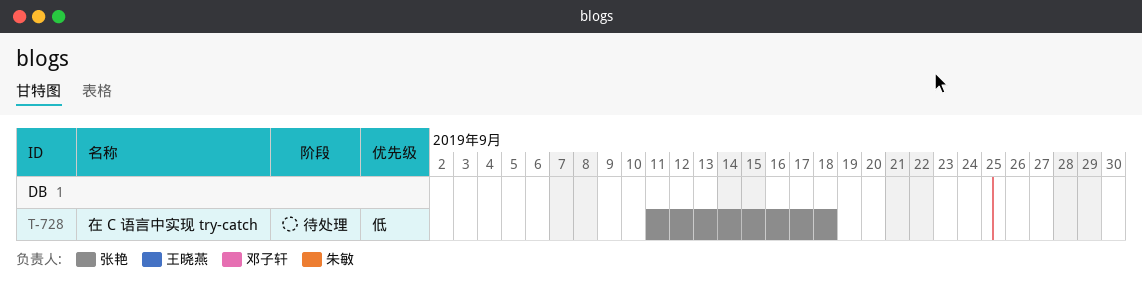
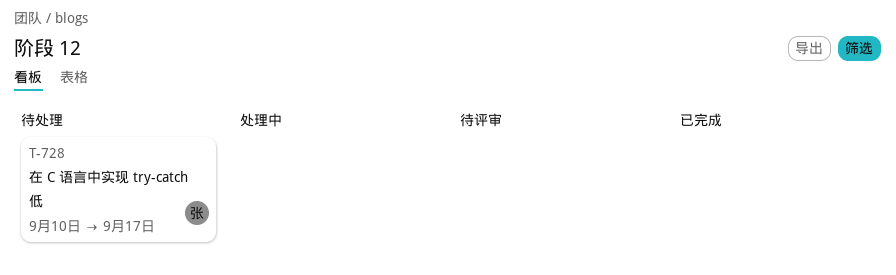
T-728, start: Sep 11 -> Sep 10
T-728, due: Sep 18 -> Sep 17

